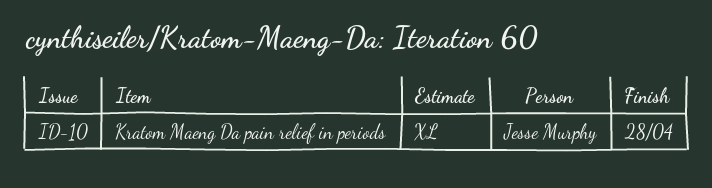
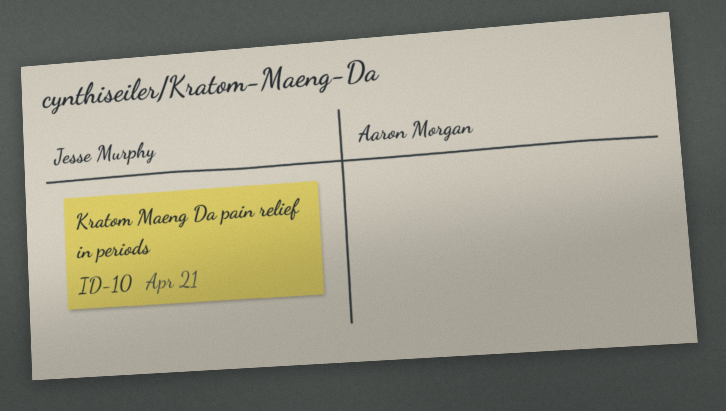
ID-10, due: Apr 28 -> Apr 21

